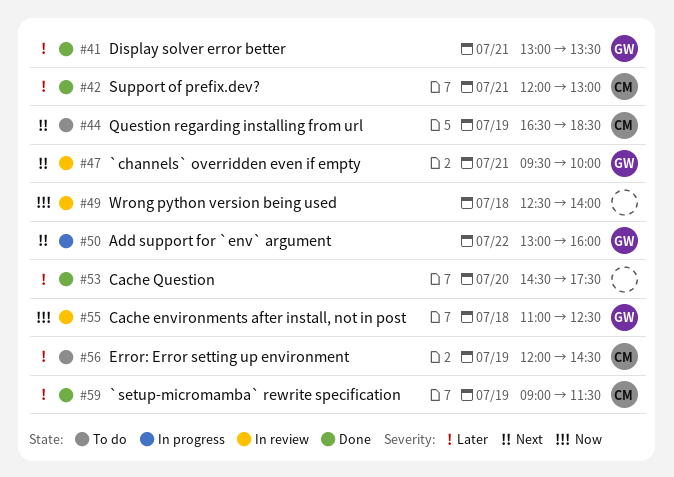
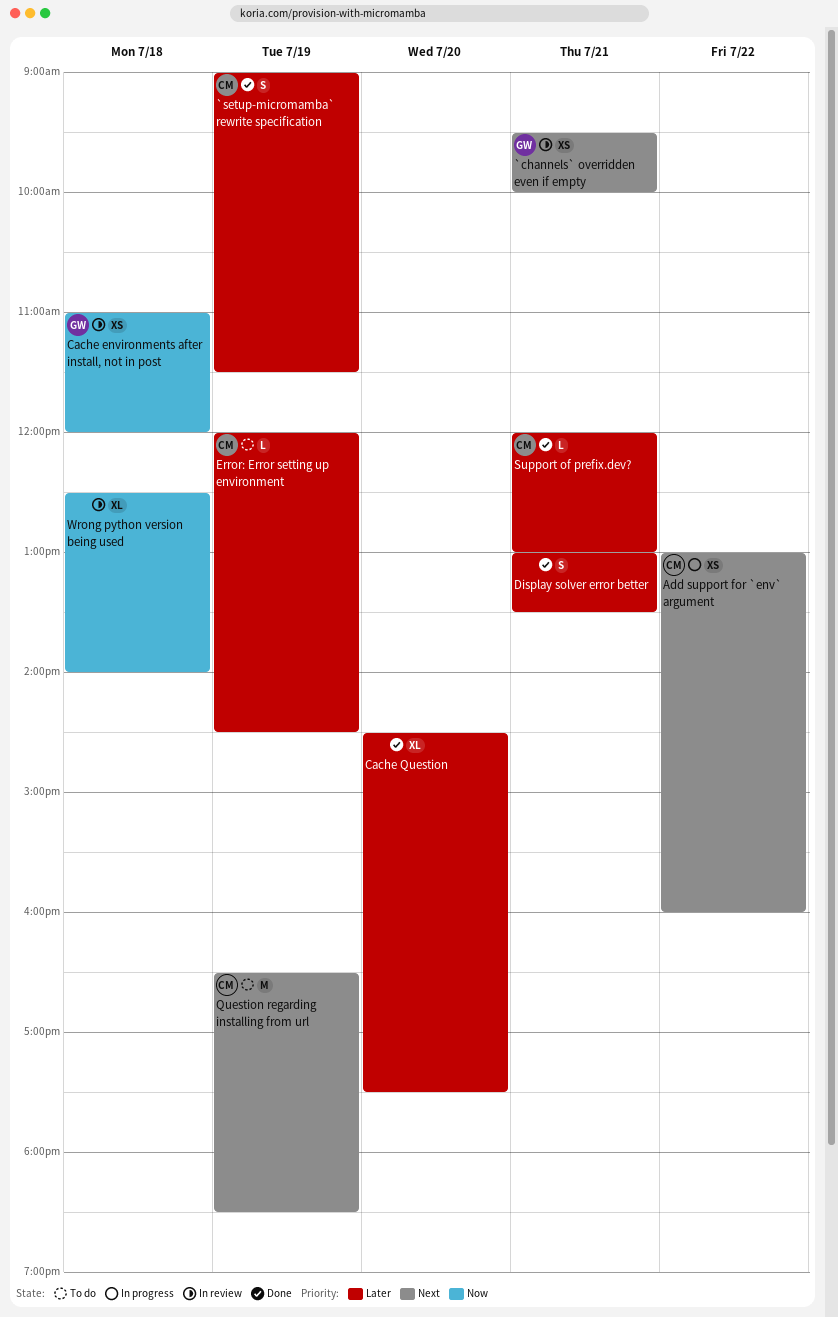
Add support for `env` argument, owner: GW -> CM
Cache environments after install, not in post, ends: 12:30 -> 12:00
Display solver error better, owner: GW -> none

